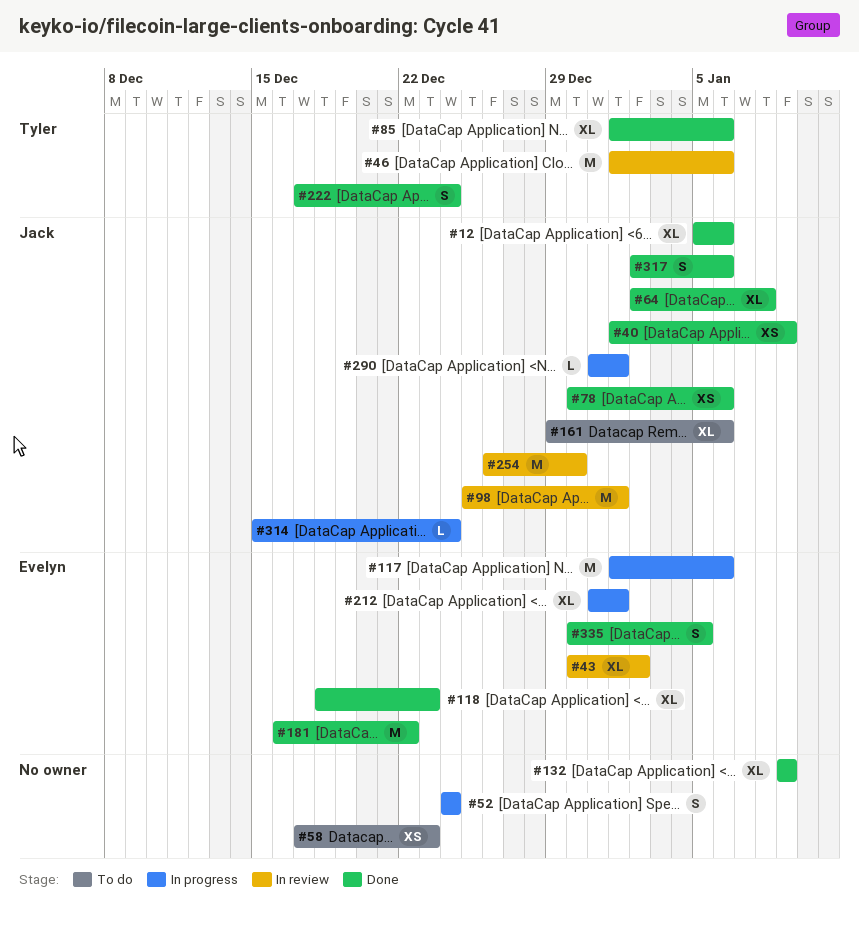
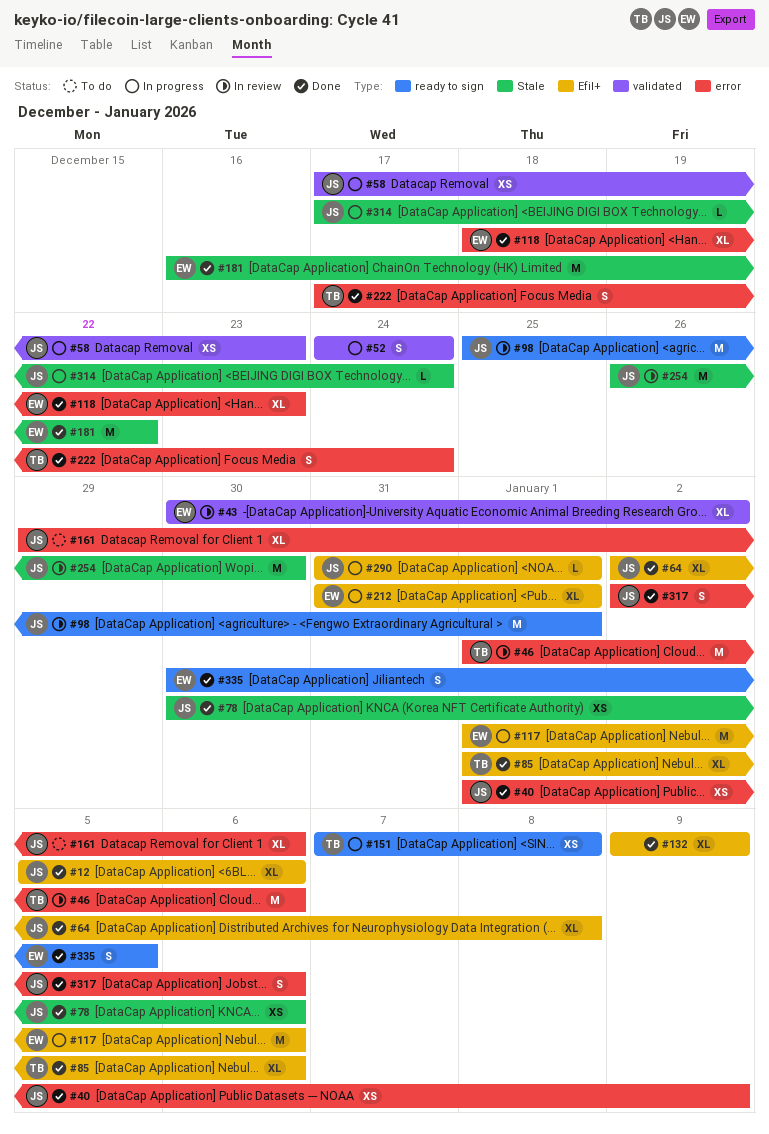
#58, status: To do -> In progress
#58, owner: none -> Jack
#151: none -> present
#314, start: Dec 15 -> Dec 17

